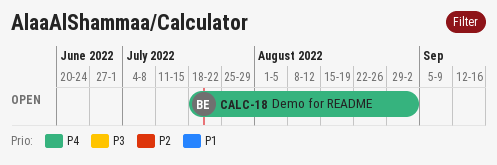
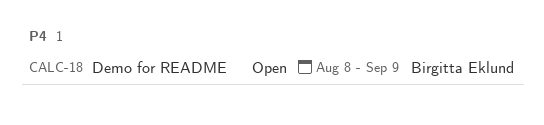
CALC-18, start: Jul 18 -> Aug 8
CALC-18, due: Sep 2 -> Sep 9

